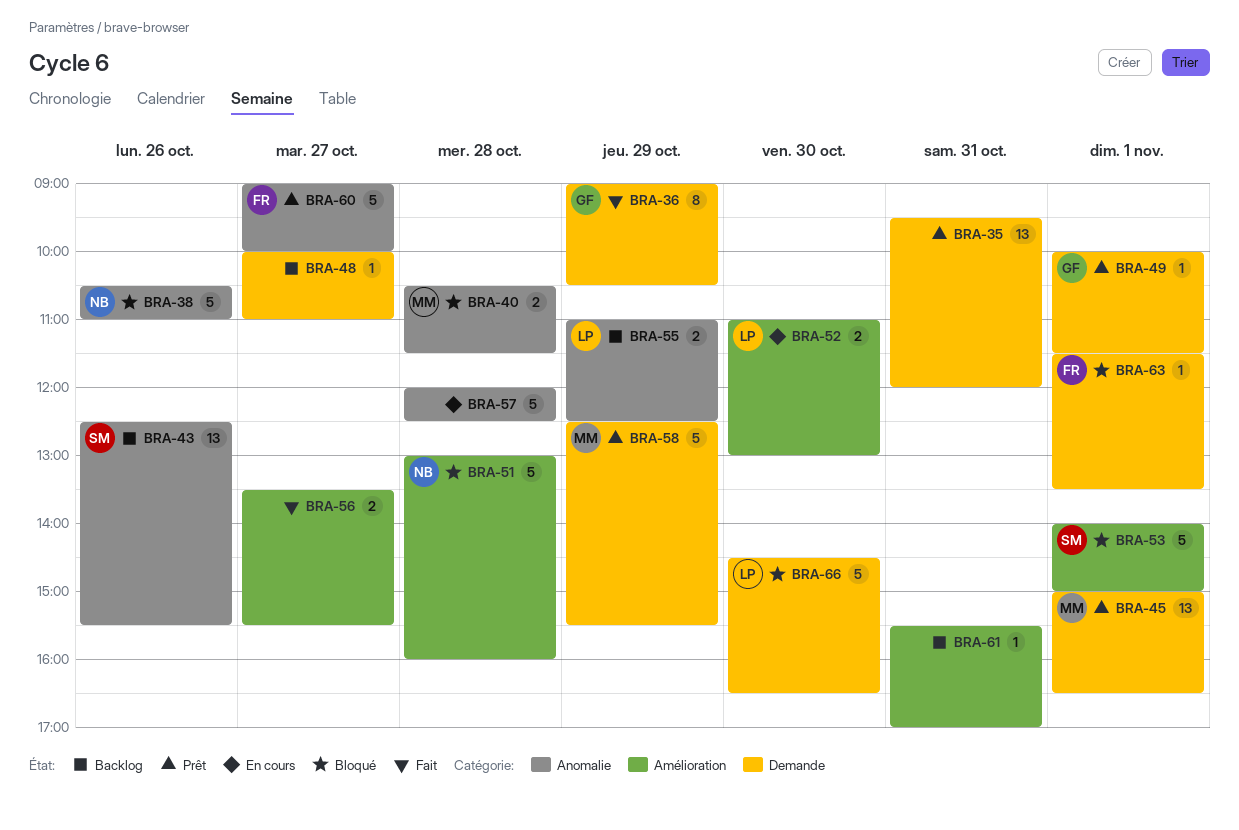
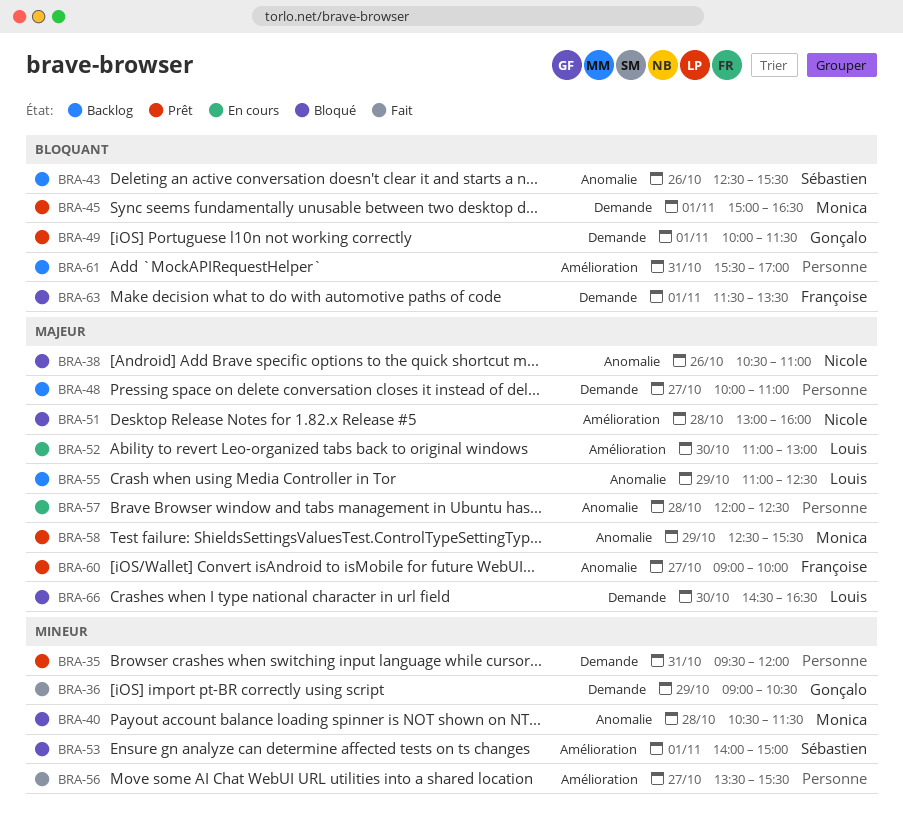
BRA-58, label: Demande -> Anomalie

